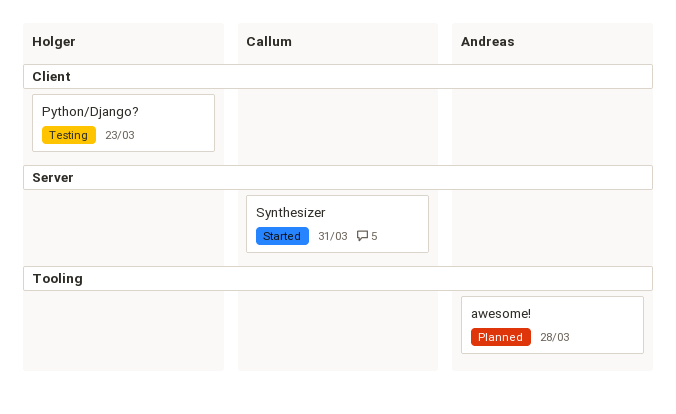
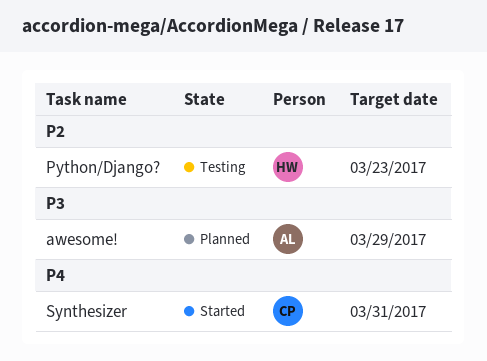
awesome!, due: Mar 28 -> Mar 29

